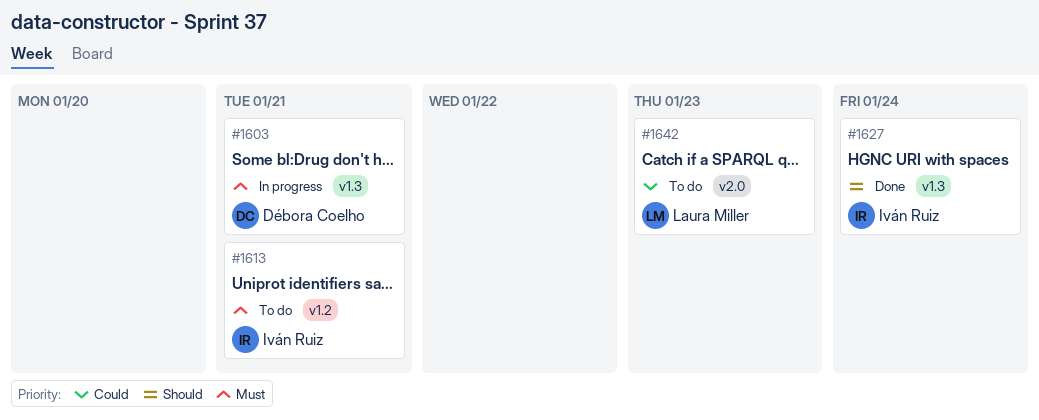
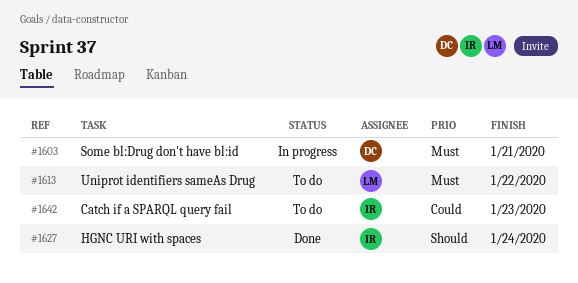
#1613, owner: Iván Ruiz -> Laura Miller
#1613, due: Jan 21 -> Jan 22
#1642, owner: Laura Miller -> Iván Ruiz

